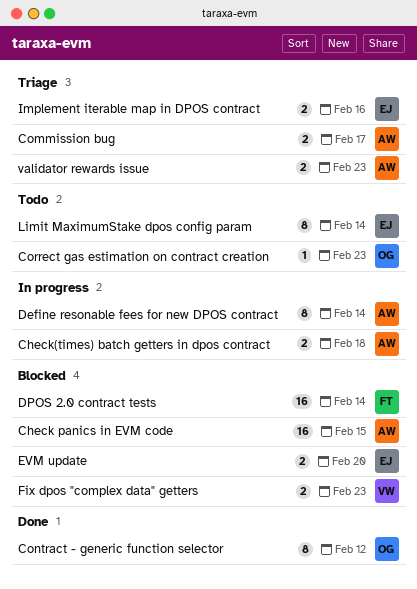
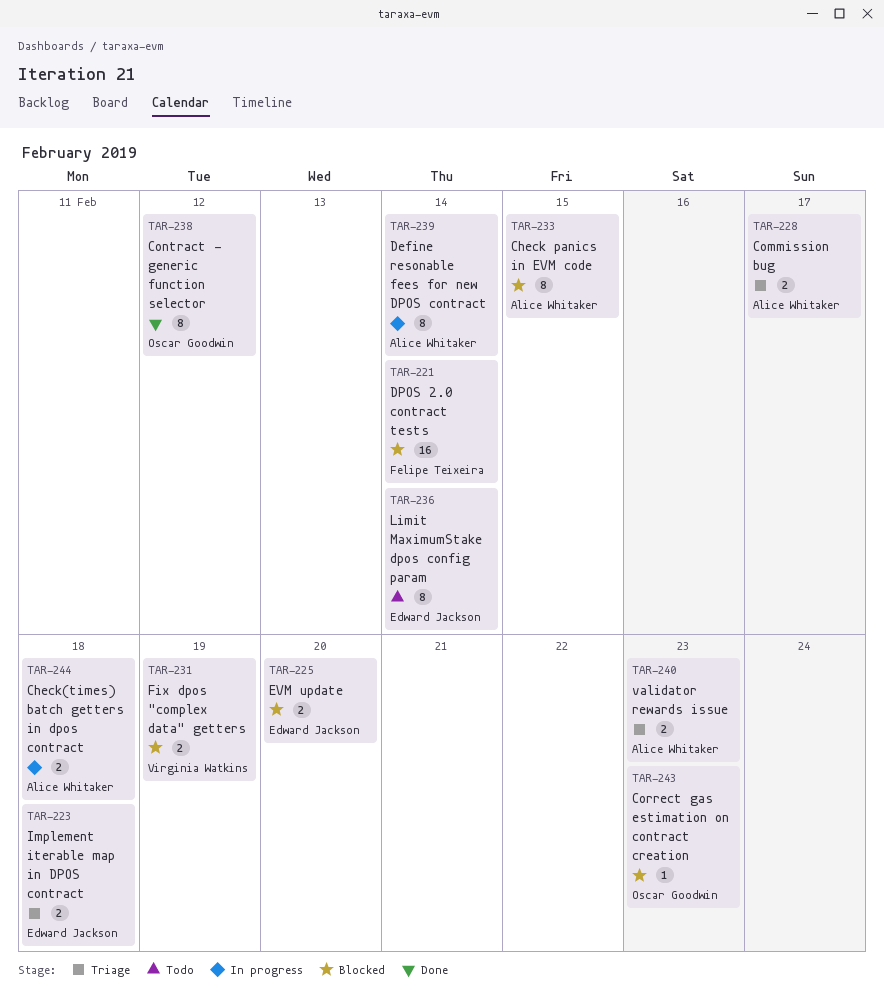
Check panics in EVM code, estimate: 16 -> 8
Correct gas estimation on contract creation, status: Todo -> Blocked
Fix dpos "complex data" getters, due: Feb 23 -> Feb 19
Implement iterable map in DPOS contract, due: Feb 16 -> Feb 18

